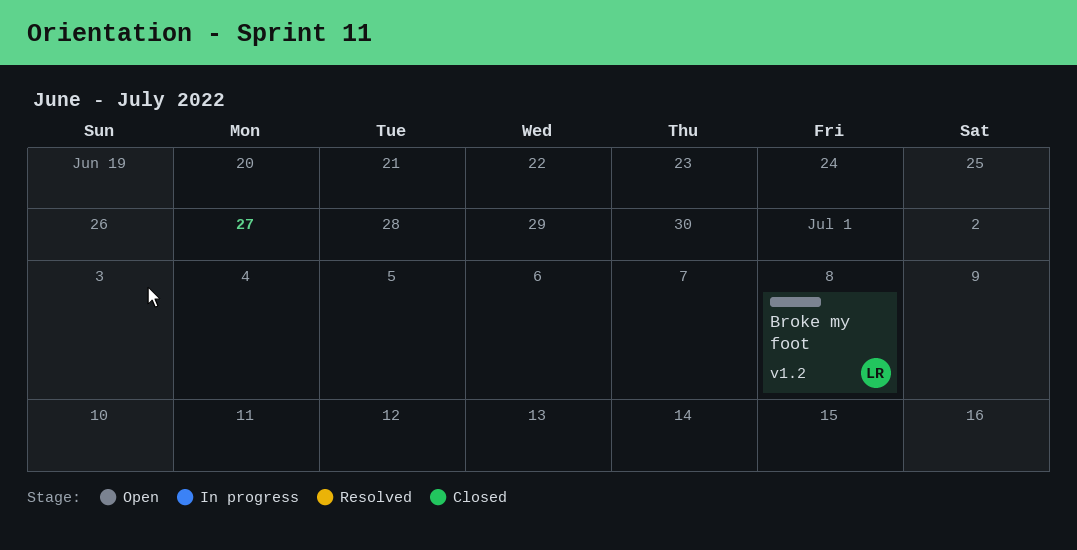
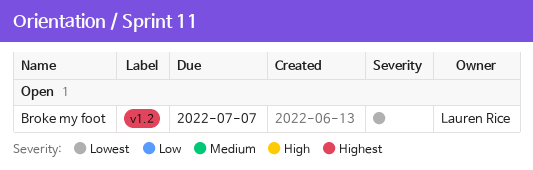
Broke my foot, due: Jul 8 -> Jul 7

